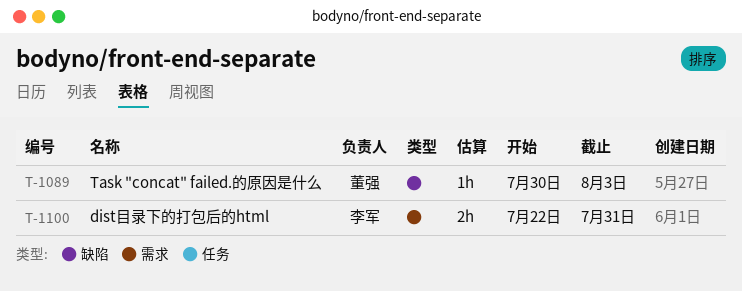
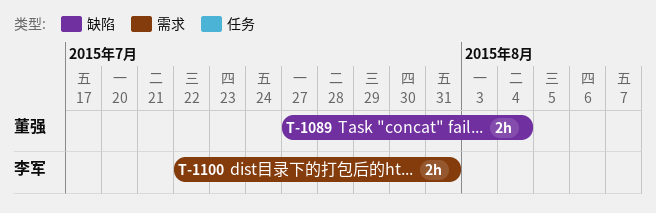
T-1089, estimate: 1h -> 2h
T-1089, start: Jul 30 -> Jul 27
T-1089, due: Aug 3 -> Aug 4

